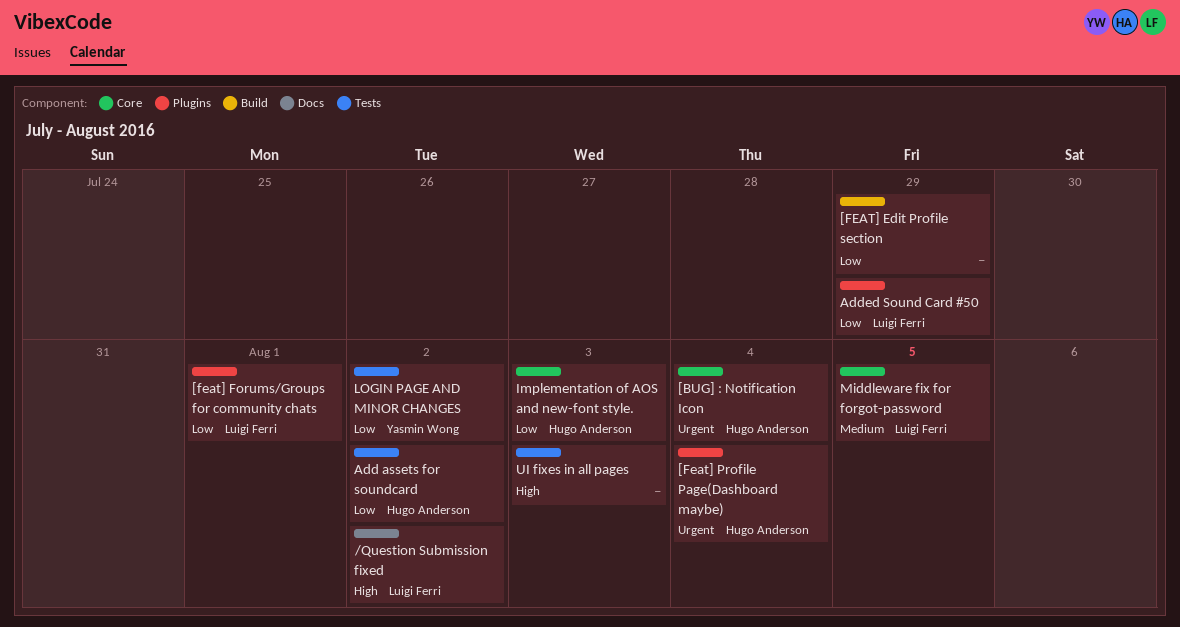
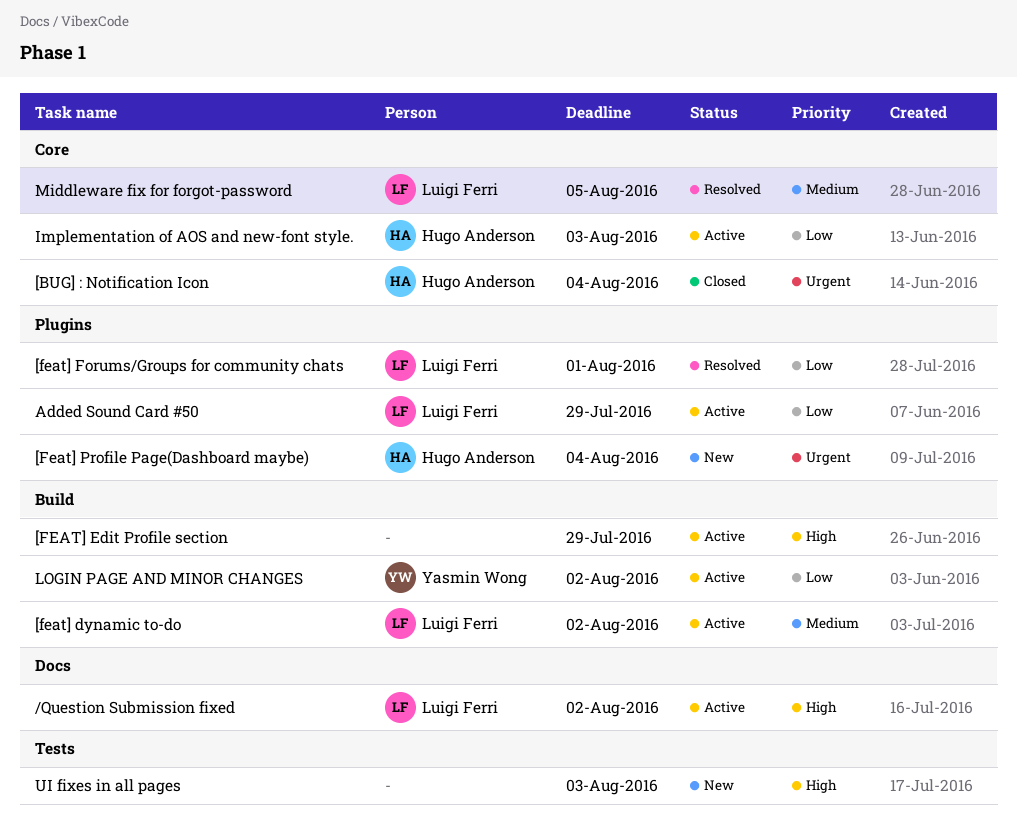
[feat] dynamic to-do: none -> present
[FEAT] Edit Profile section, priority: Low -> High
Add assets for soundcard: present -> none
LOGIN PAGE AND MINOR CHANGES, label: Tests -> Build

